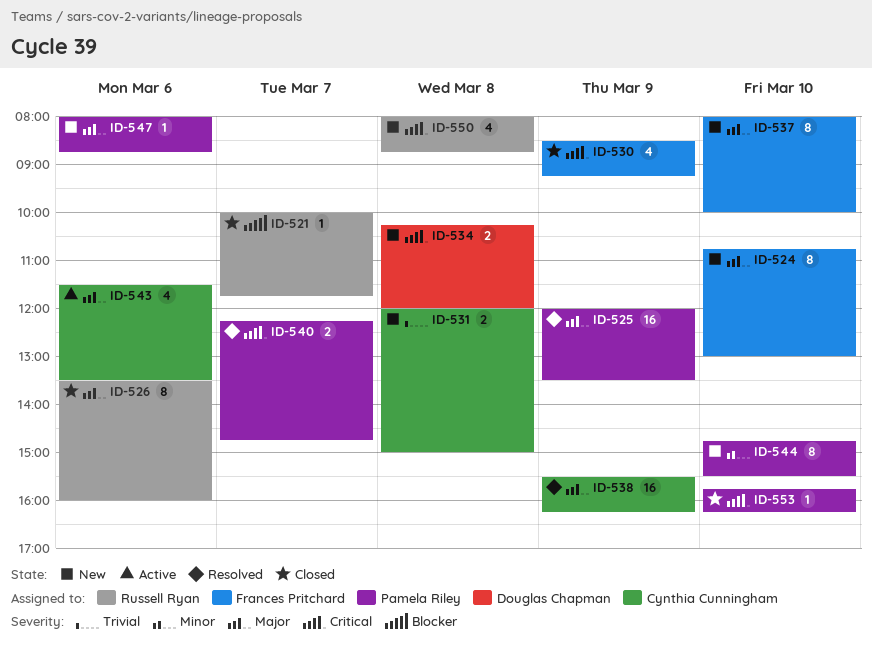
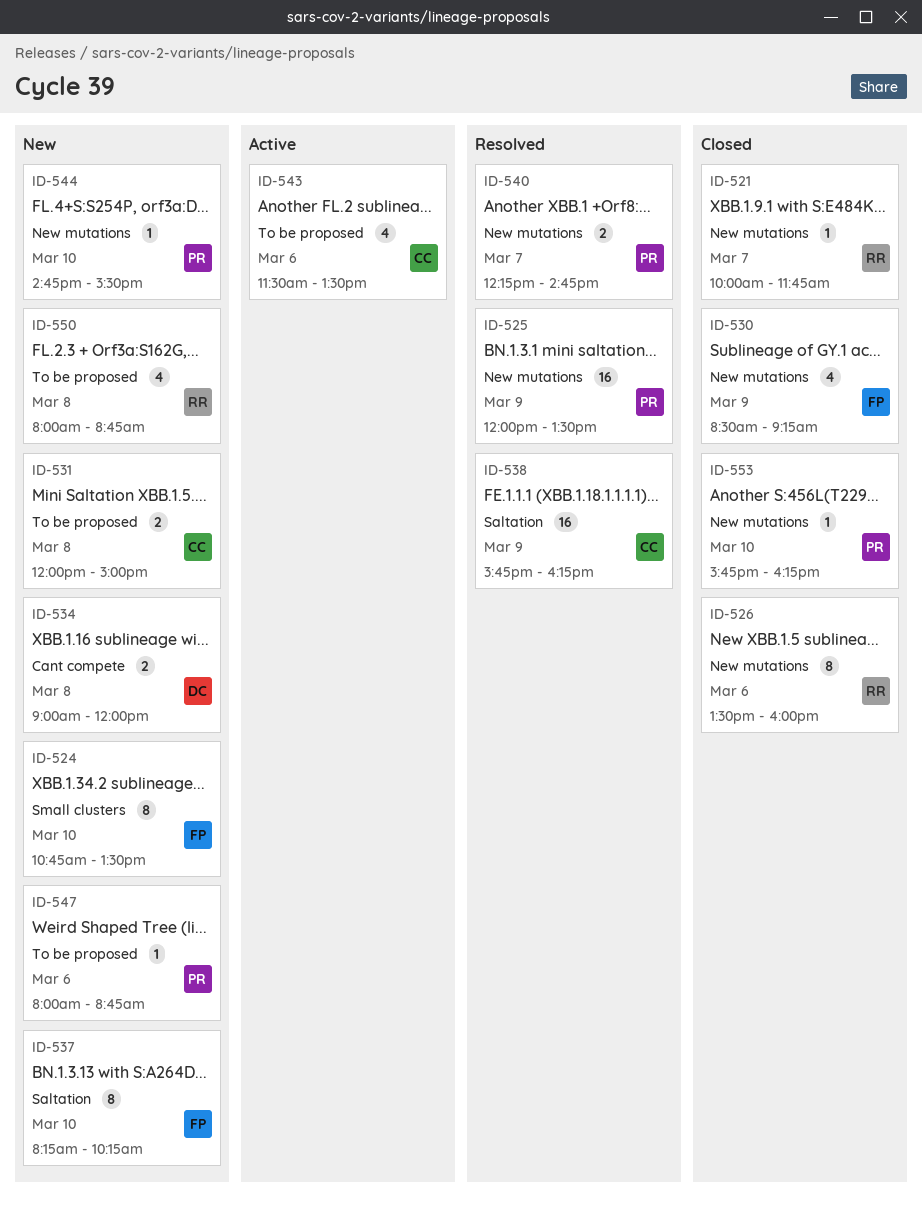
ID-524, ends: 13:00 -> 13:30
ID-534, begins: 10:15 -> 09:00
ID-537, begins: 08:00 -> 08:15
ID-537, ends: 10:00 -> 10:15
ID-538, begins: 15:30 -> 15:45
ID-544, estimate: 8 -> 1

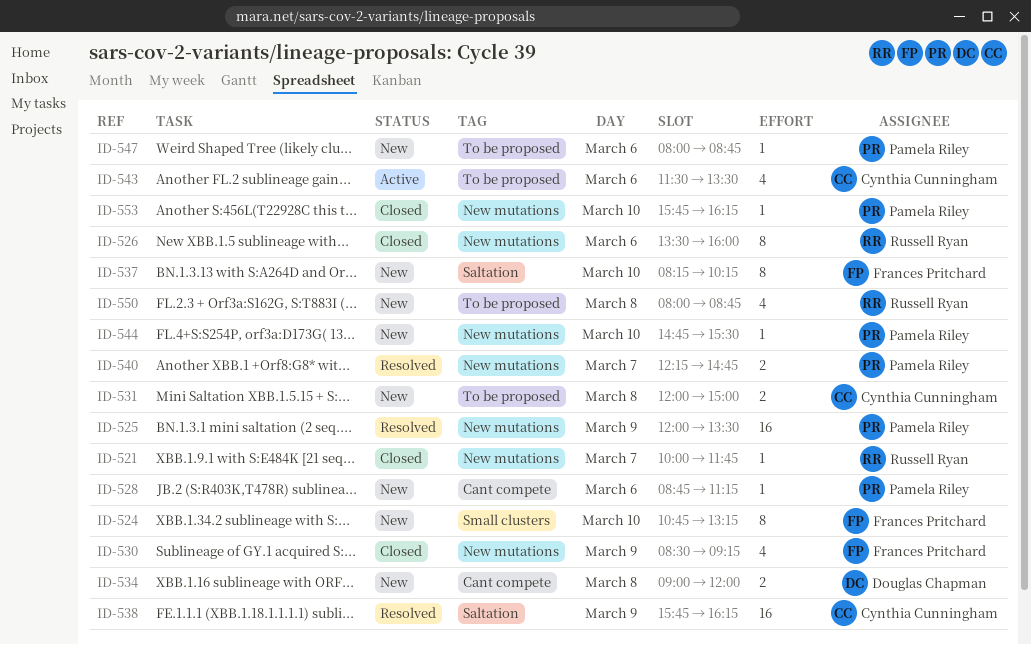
ID-524, ends: 13:30 -> 13:15
ID-528: none -> present

